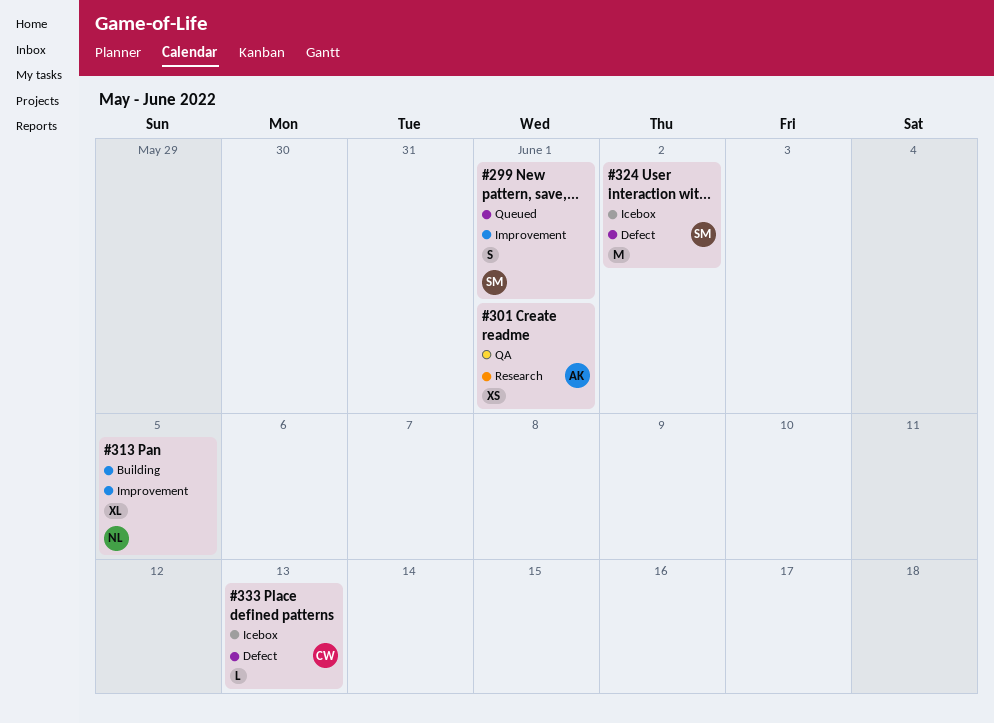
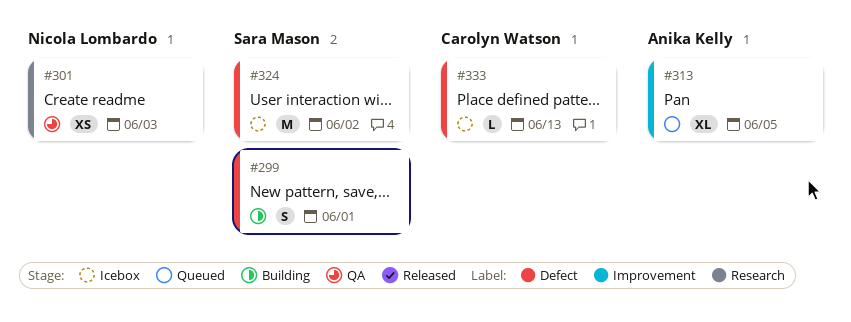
#299, status: Queued -> Building
#299, label: Improvement -> Defect
#301, owner: Anika Kelly -> Nicola Lombardo
#301, due: Jun 1 -> Jun 3
#313, status: Building -> Queued
#313, owner: Nicola Lombardo -> Anika Kelly

